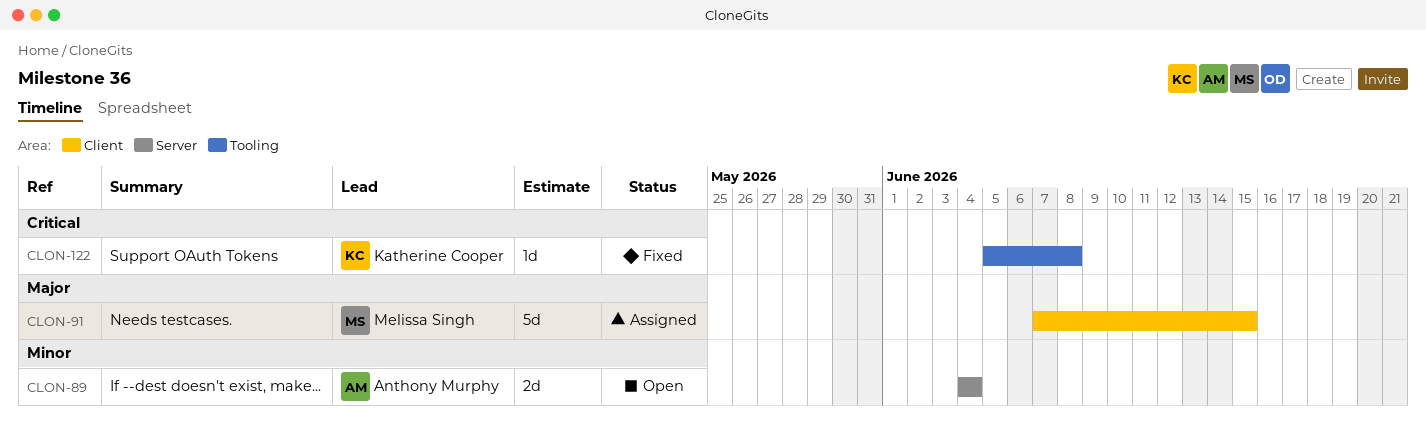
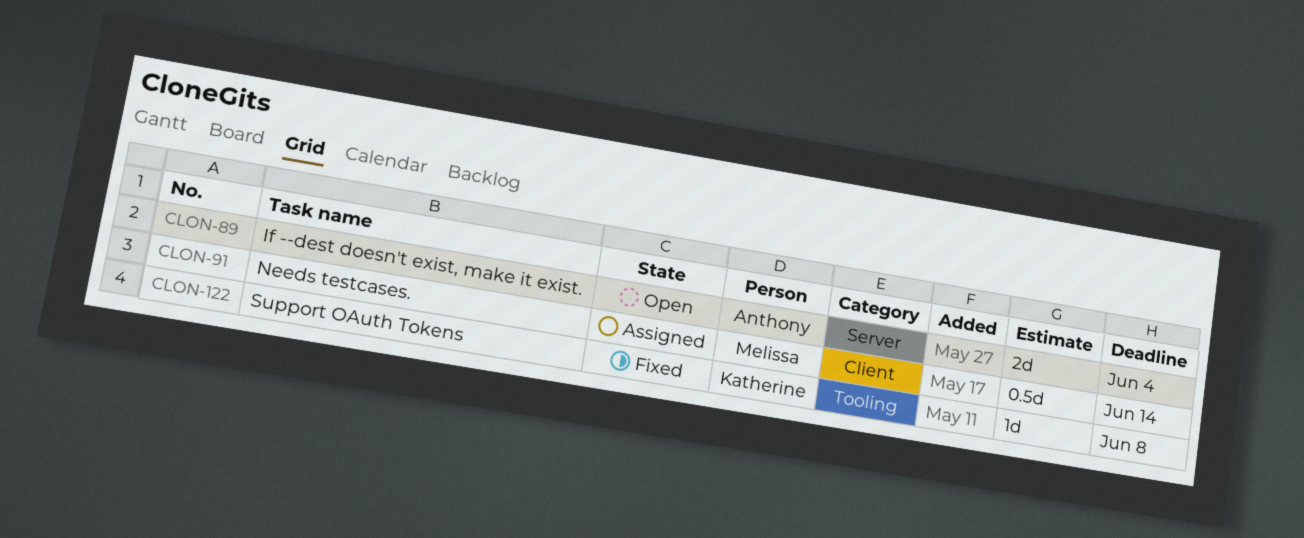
CLON-91, estimate: 5d -> 0.5d
CLON-91, due: Jun 15 -> Jun 14

